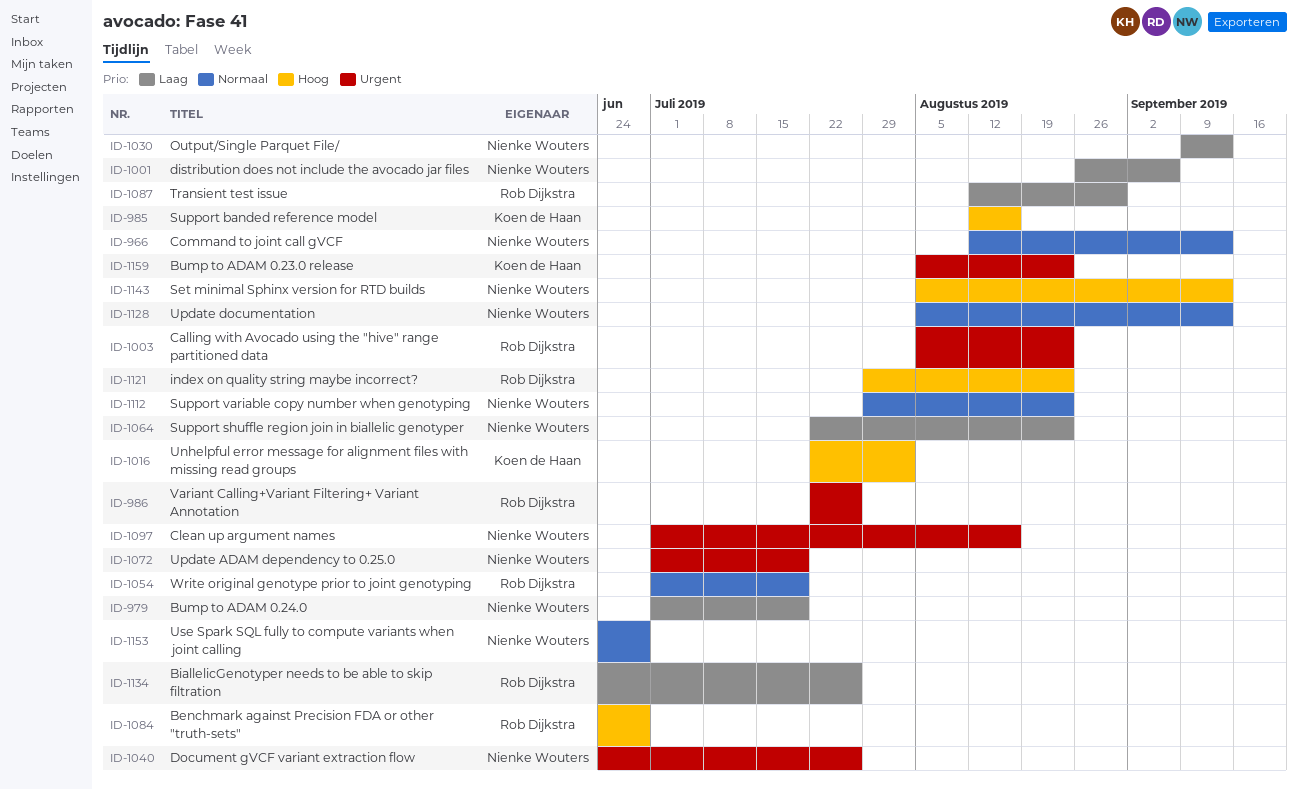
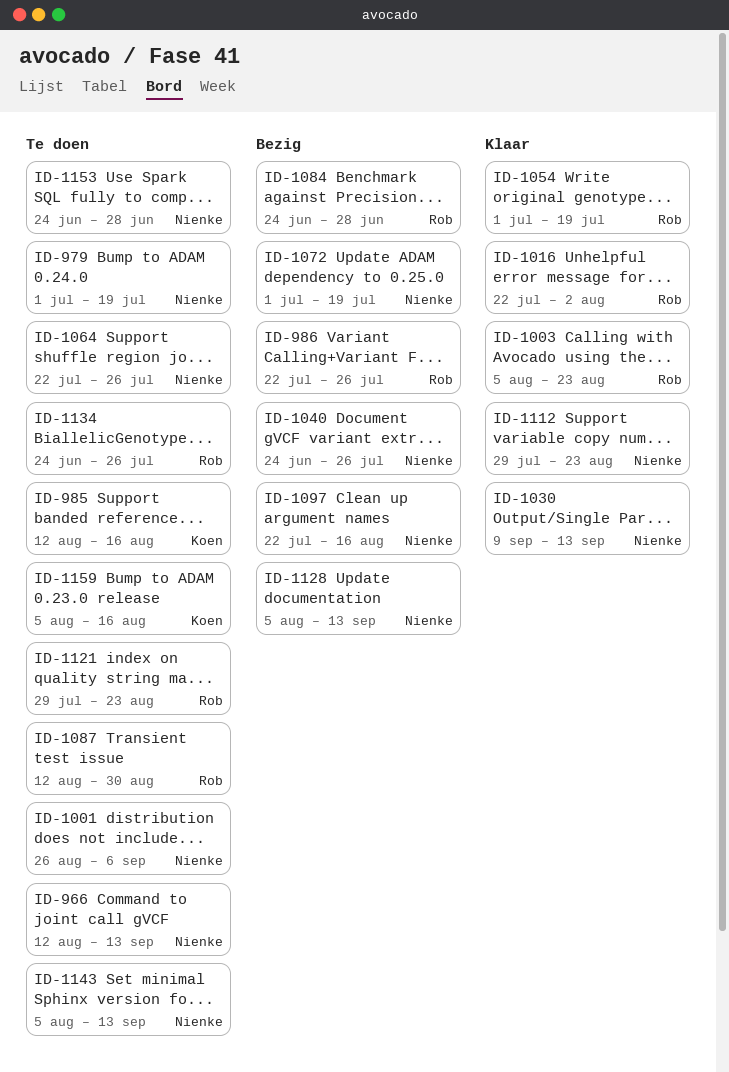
ID-1016, owner: Koen de Haan -> Rob Dijkstra
ID-1064, due: Aug 23 -> Jul 26
ID-1097, start: Jul 1 -> Jul 22
ID-1159, due: Aug 23 -> Aug 16

